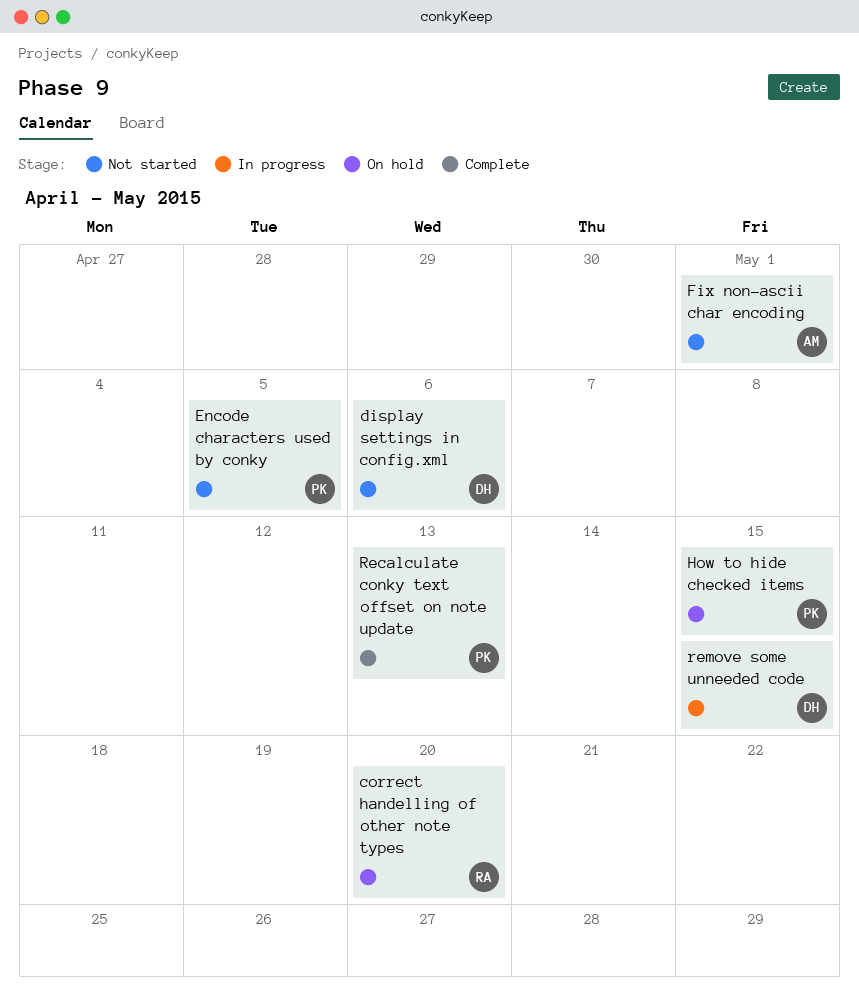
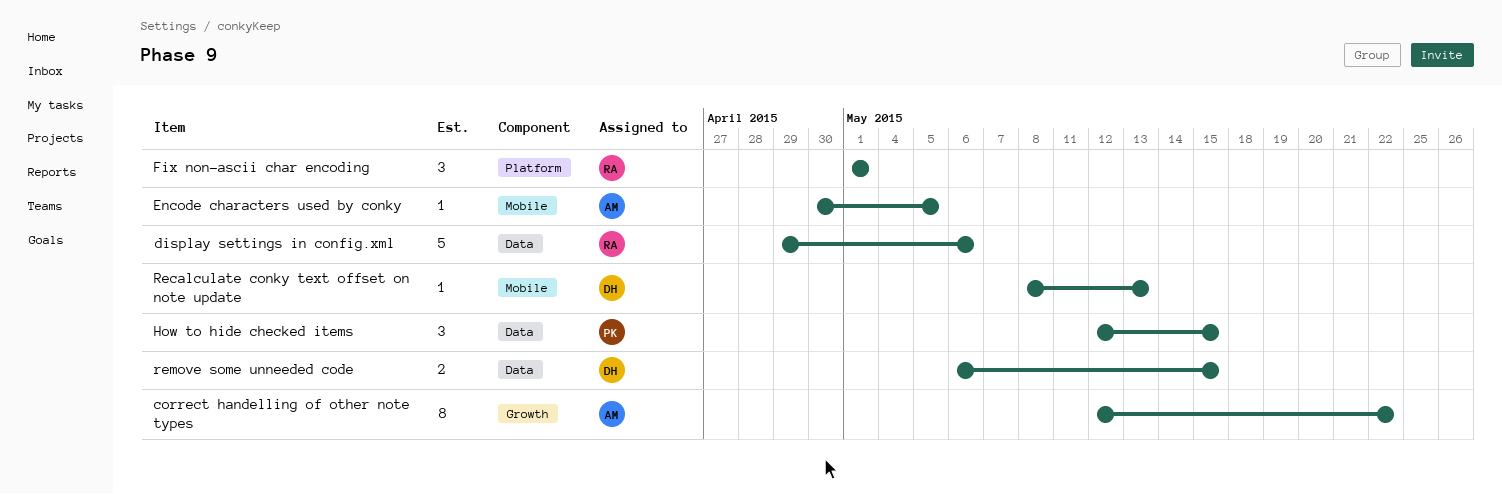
correct handelling of other note types, owner: RA -> AM
correct handelling of other note types, due: May 20 -> May 22
display settings in config.xml, owner: DH -> RA
Encode characters used by conky, owner: PK -> AM
Fix non-ascii char encoding, owner: AM -> RA
Recalculate conky text offset on note update, owner: PK -> DH

